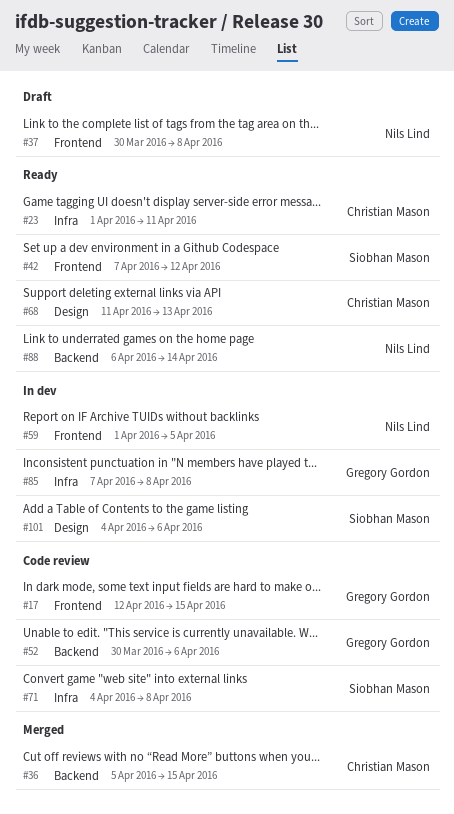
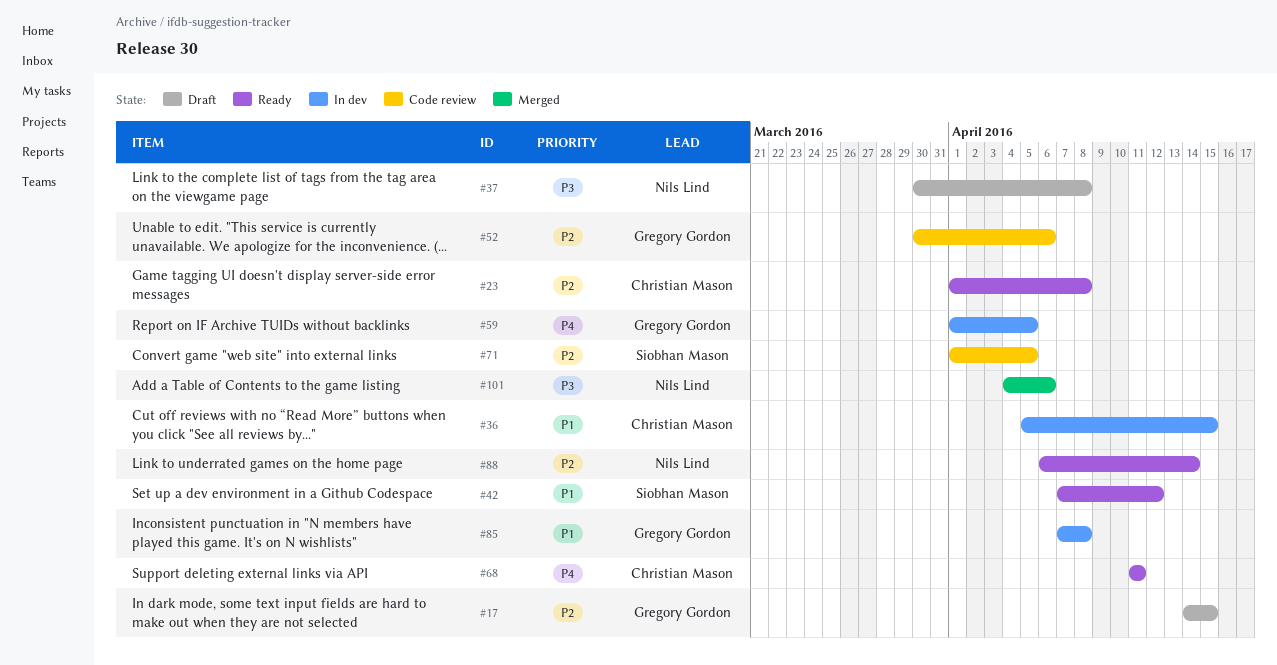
#17, status: Code review -> Draft
#17, start: Apr 12 -> Apr 14
#23, due: Apr 11 -> Apr 8
#36, status: Merged -> In dev
#59, owner: Nils Lind -> Gregory Gordon
#68, due: Apr 13 -> Apr 11
#71, start: Apr 4 -> Apr 1
#71, due: Apr 8 -> Apr 5
#101, status: In dev -> Merged
#101, owner: Siobhan Mason -> Nils Lind

